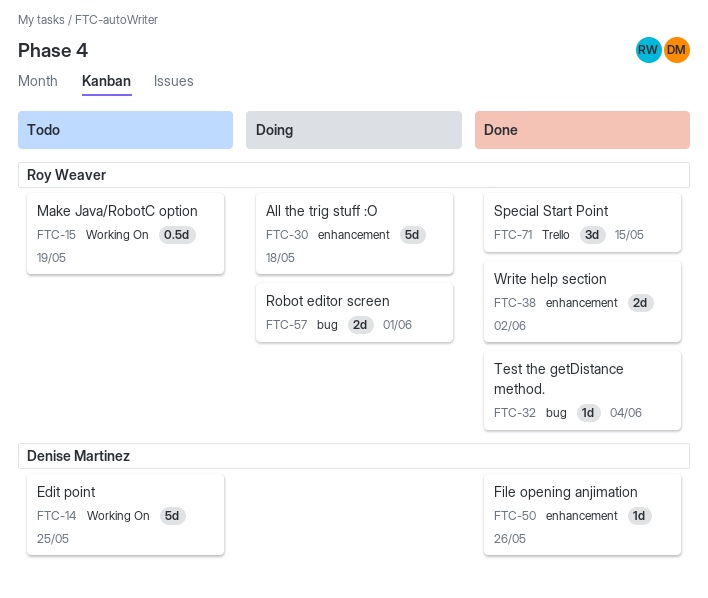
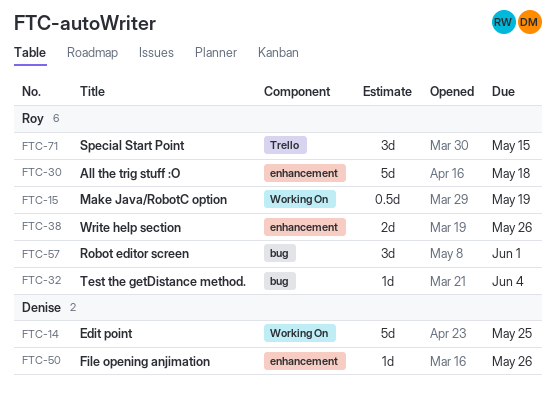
FTC-38, due: Jun 2 -> May 26
FTC-57, estimate: 2d -> 3d

